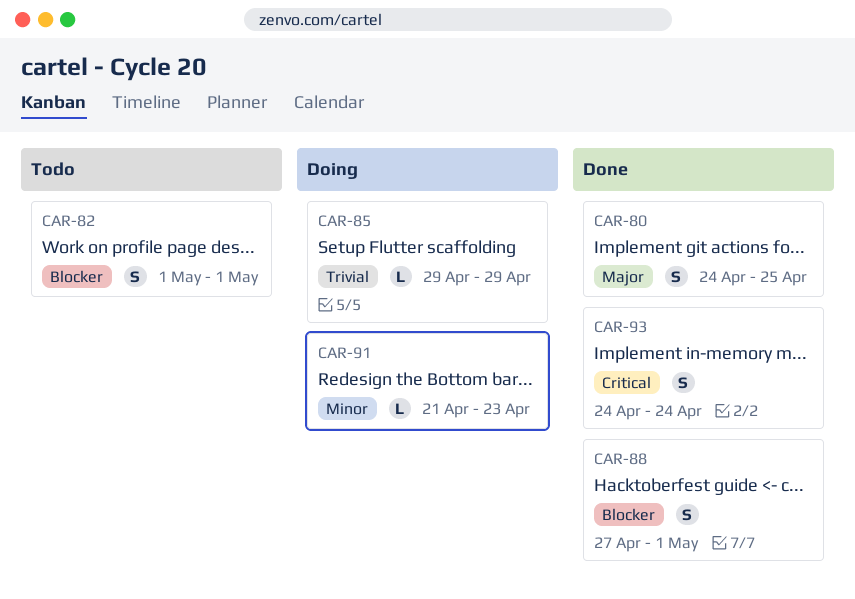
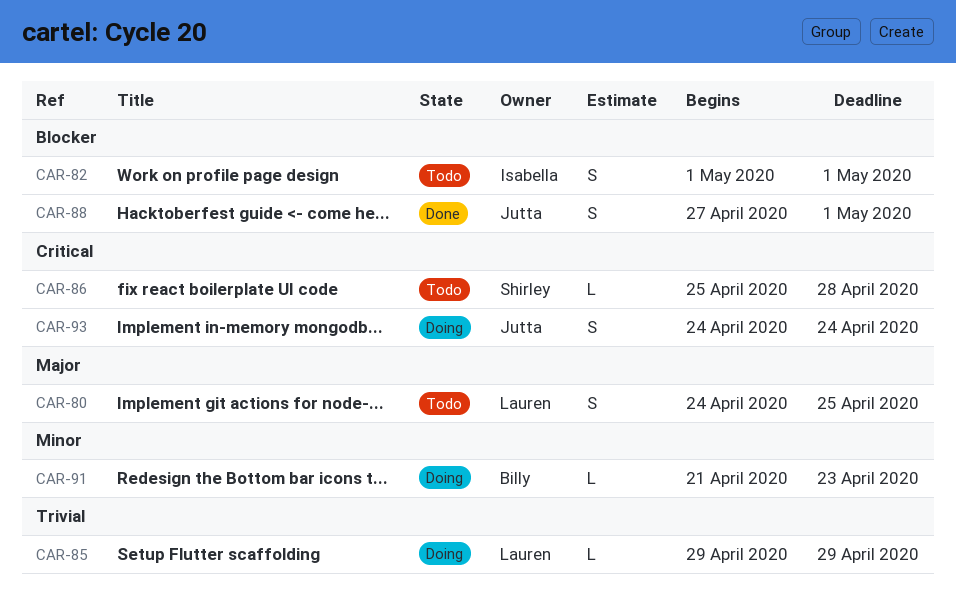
CAR-80, status: Done -> Todo
CAR-86: none -> present
CAR-93, status: Done -> Doing

